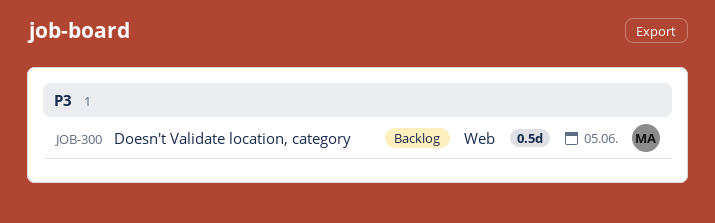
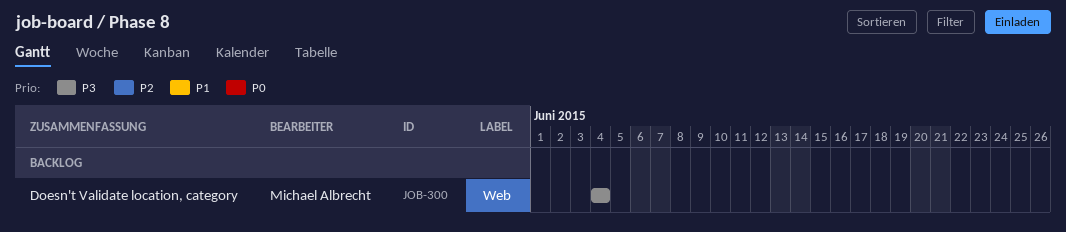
JOB-300, due: Jun 5 -> Jun 4

